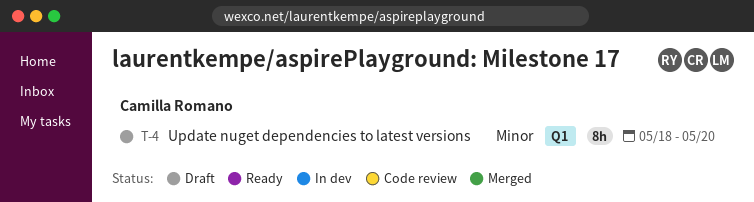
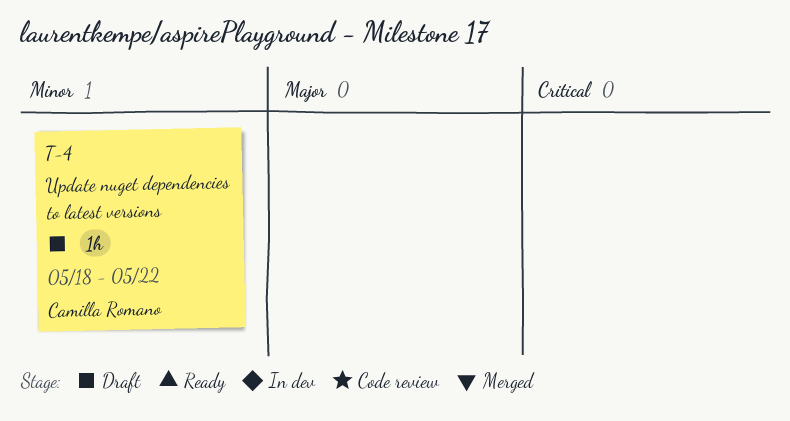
T-4, estimate: 8h -> 1h
T-4, due: May 20 -> May 22

